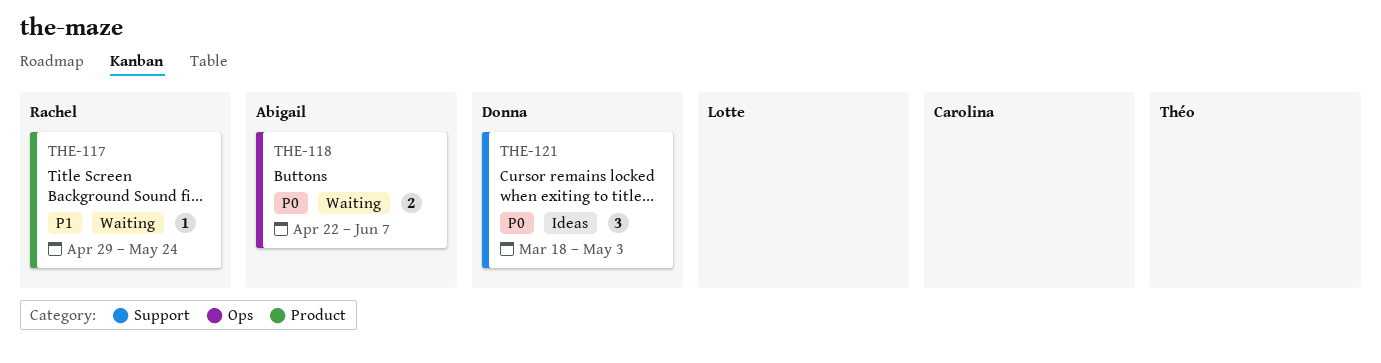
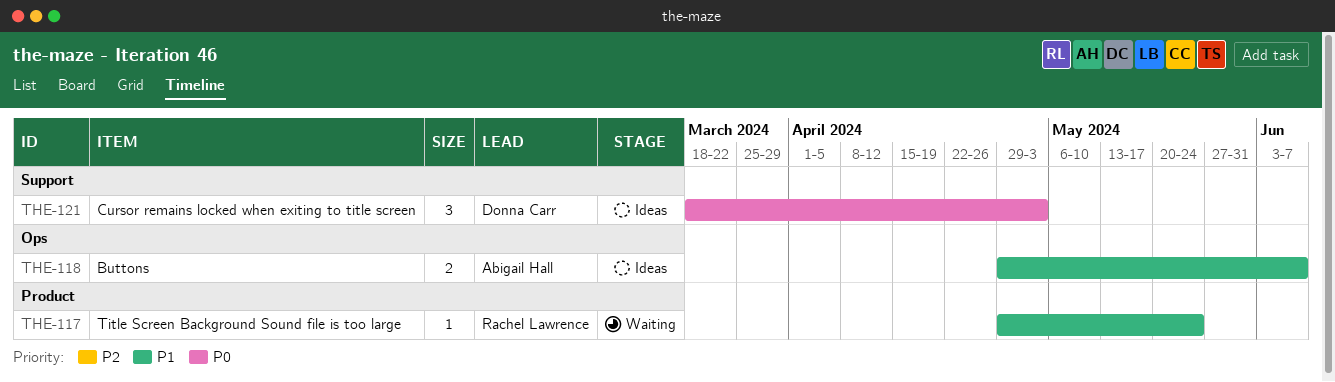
THE-118, status: Waiting -> Ideas
THE-118, priority: P0 -> P1
THE-118, start: Apr 22 -> Apr 29

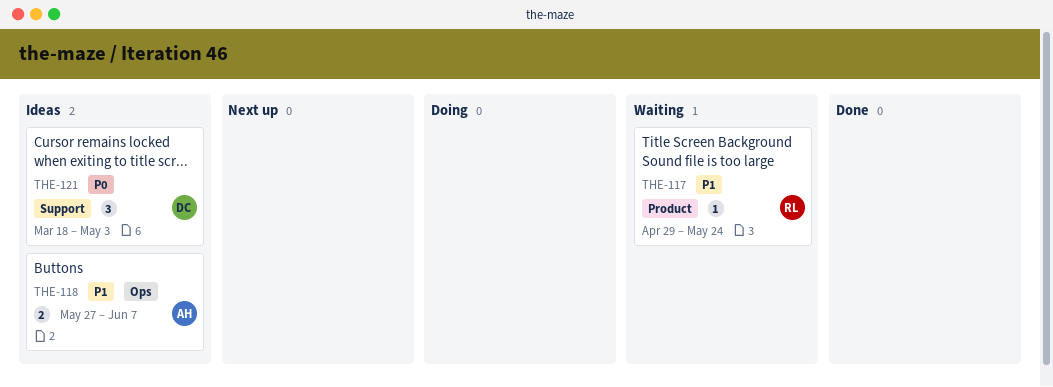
THE-118, start: Apr 29 -> May 27

